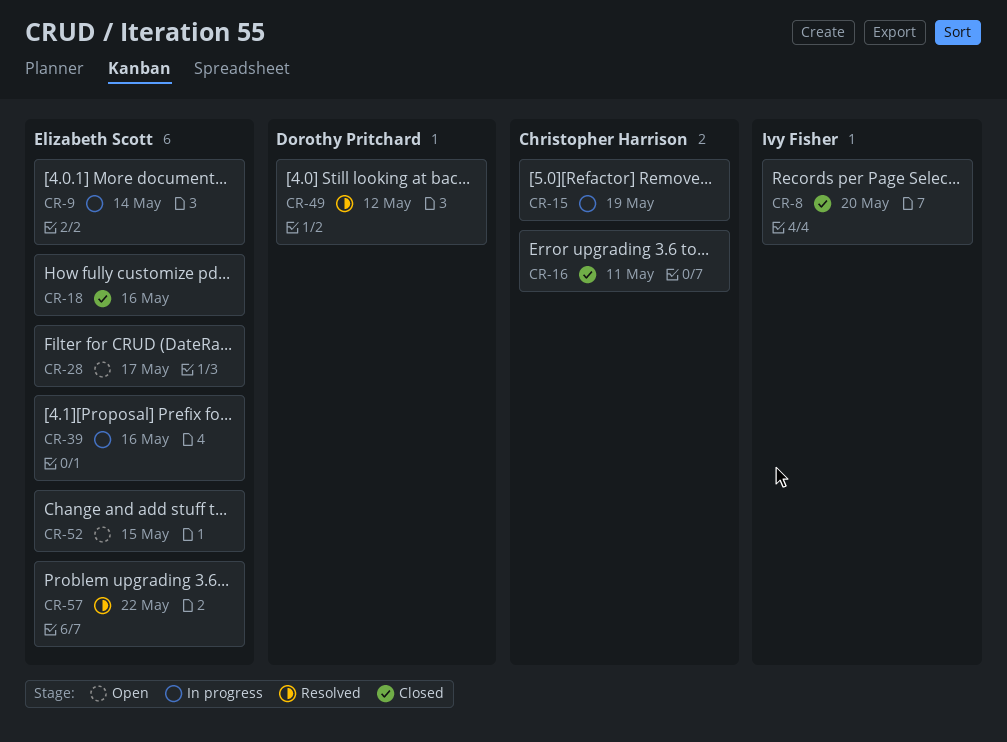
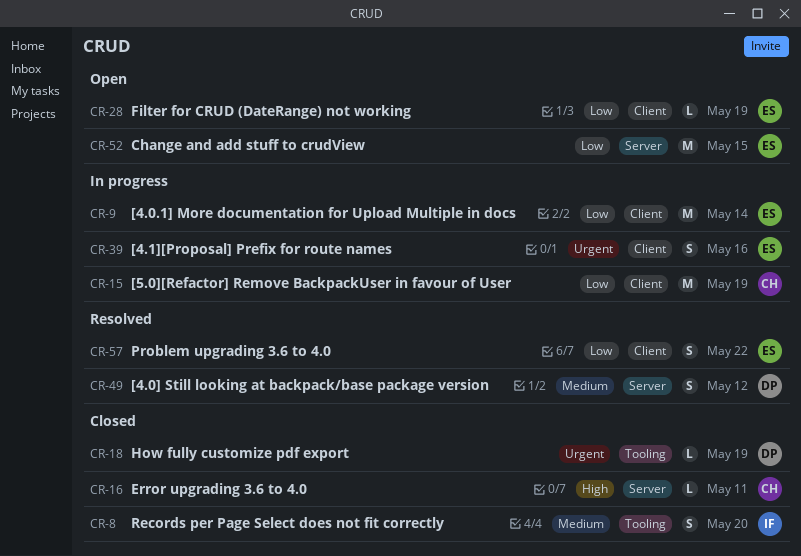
CR-18, owner: Elizabeth Scott -> Dorothy Pritchard
CR-18, due: May 16 -> May 19
CR-28, due: May 17 -> May 19

